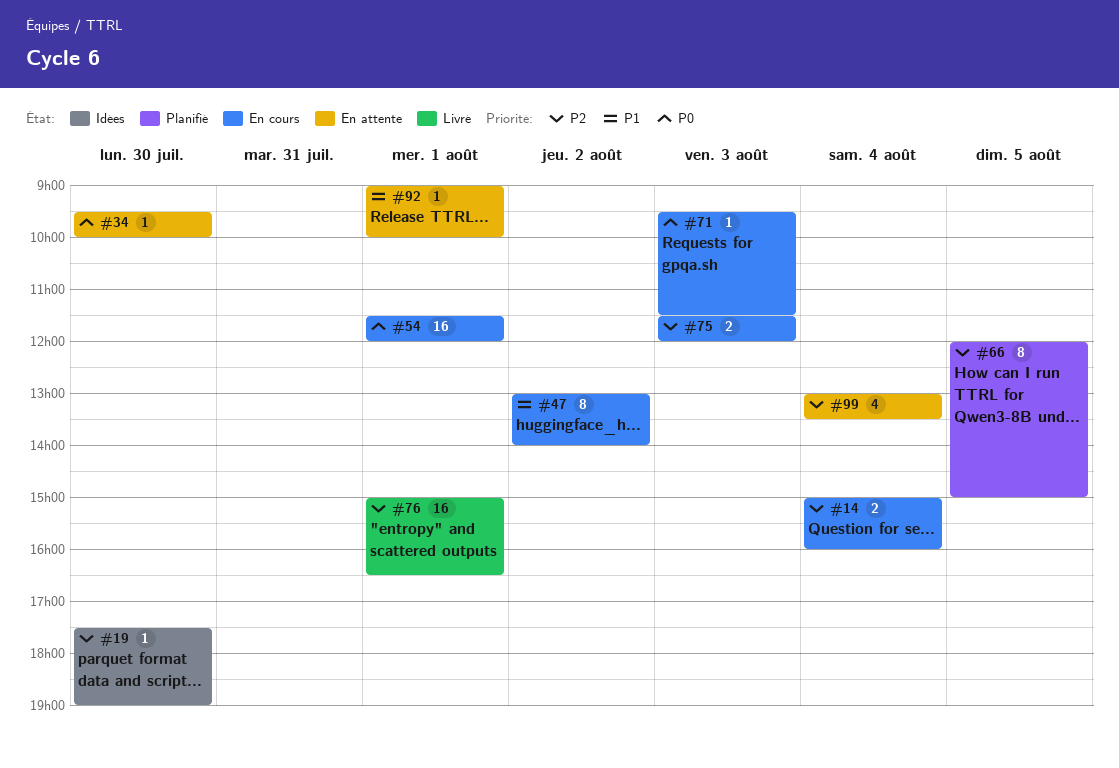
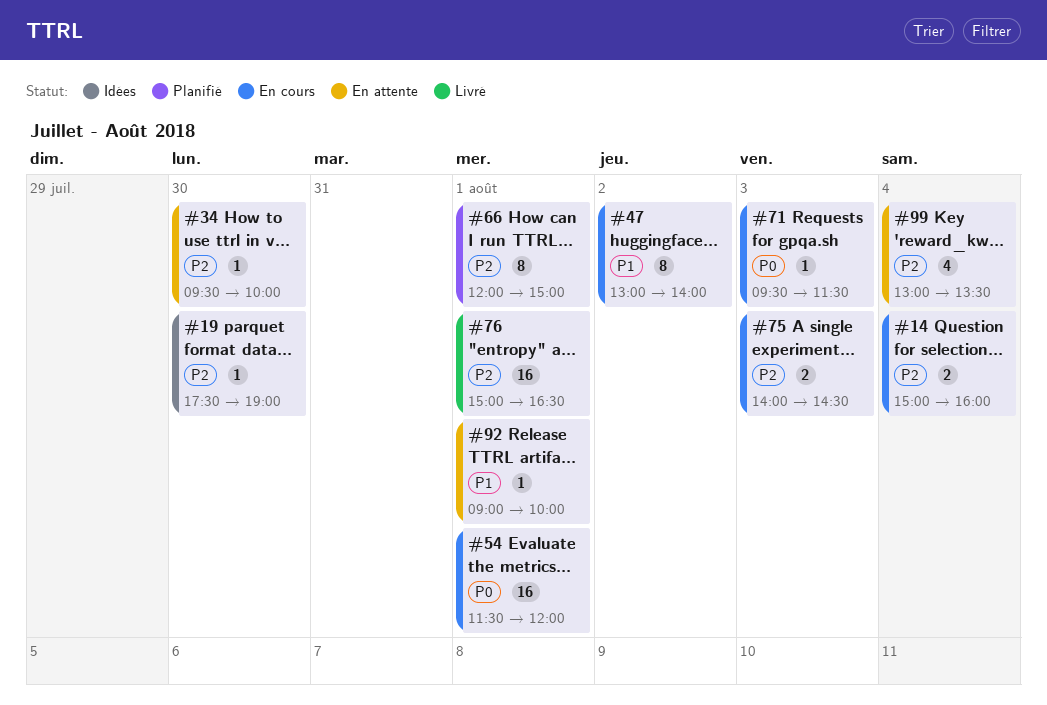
#34, priority: P0 -> P2
#66, day: Aug 5 -> Aug 1
#75, begins: 11:30 -> 14:00
#75, ends: 12:00 -> 14:30

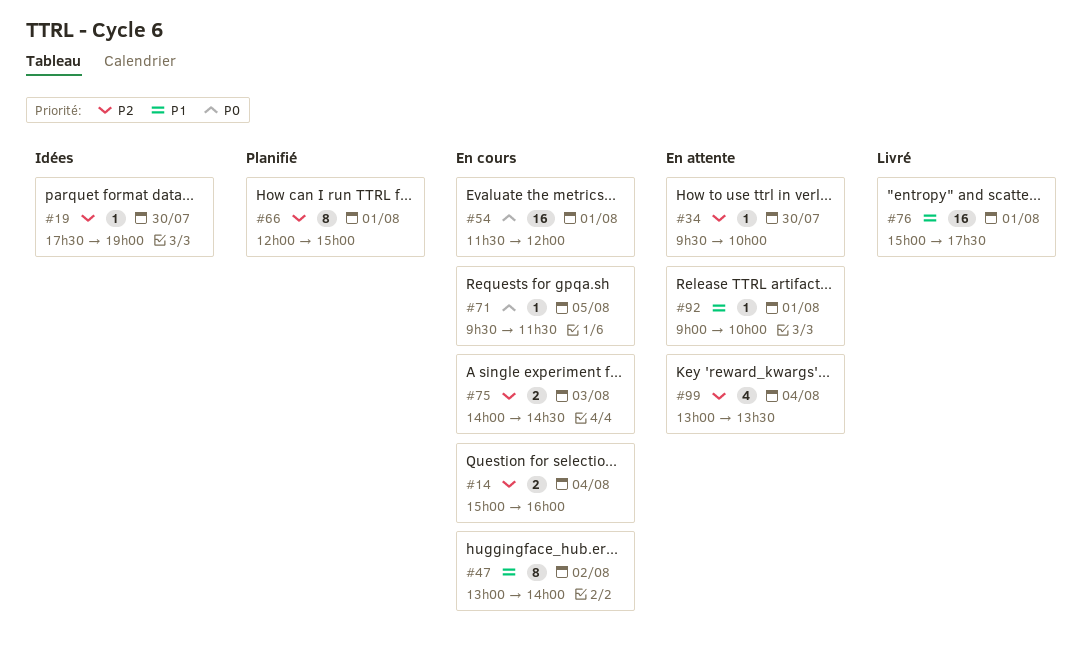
#71, day: Aug 3 -> Aug 5
#76, priority: P2 -> P1
#76, ends: 16:30 -> 17:30

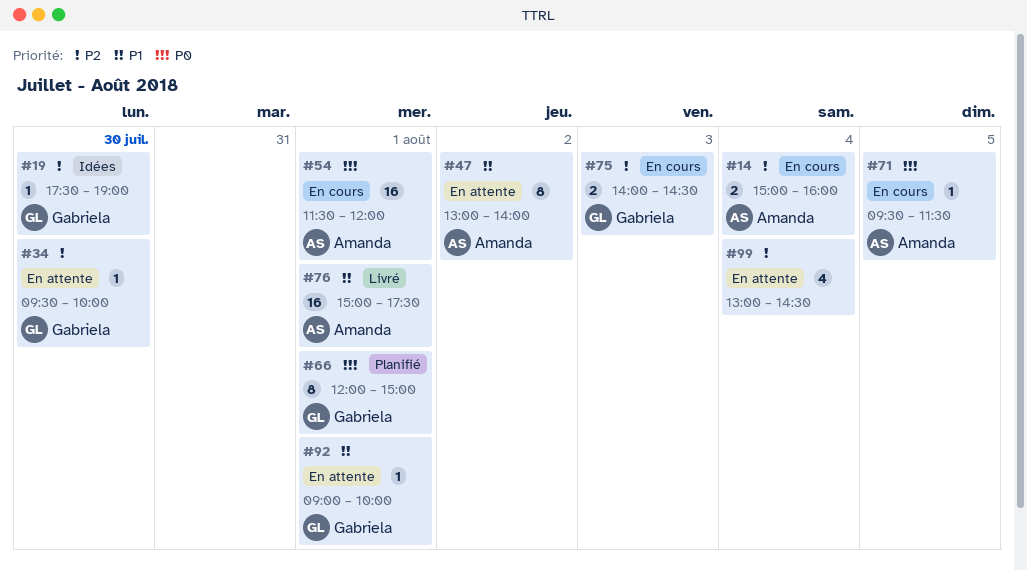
#47, status: En cours -> En attente
#66, priority: P2 -> P0
#99, ends: 13:30 -> 14:30

